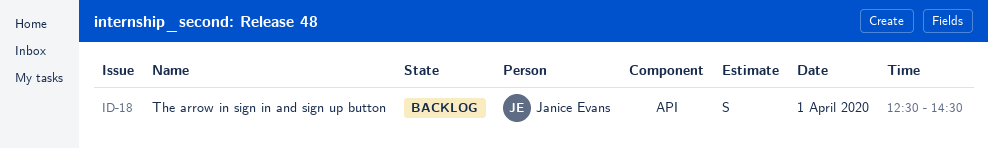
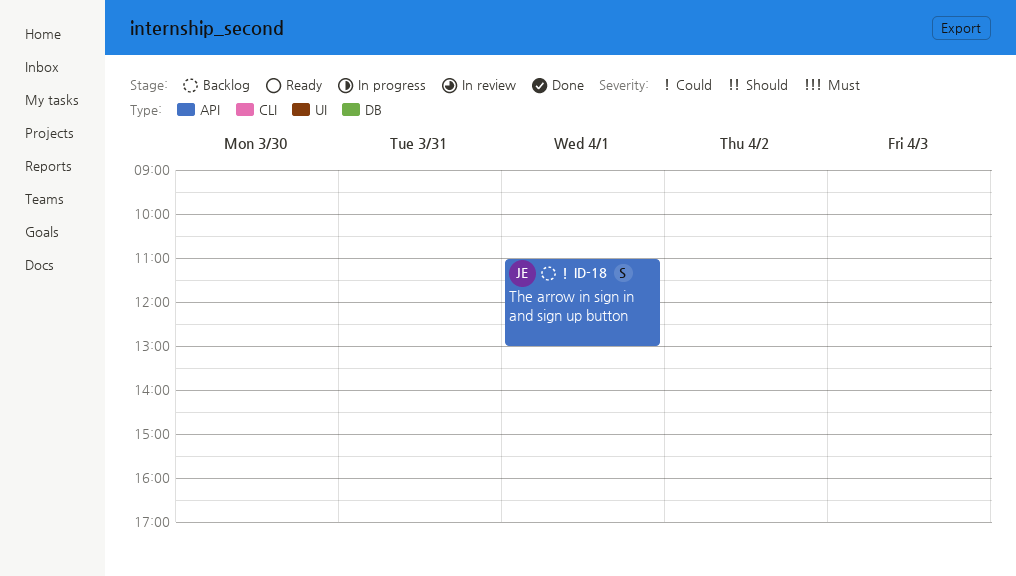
ID-18, begins: 12:30 -> 11:00
ID-18, ends: 14:30 -> 13:00

